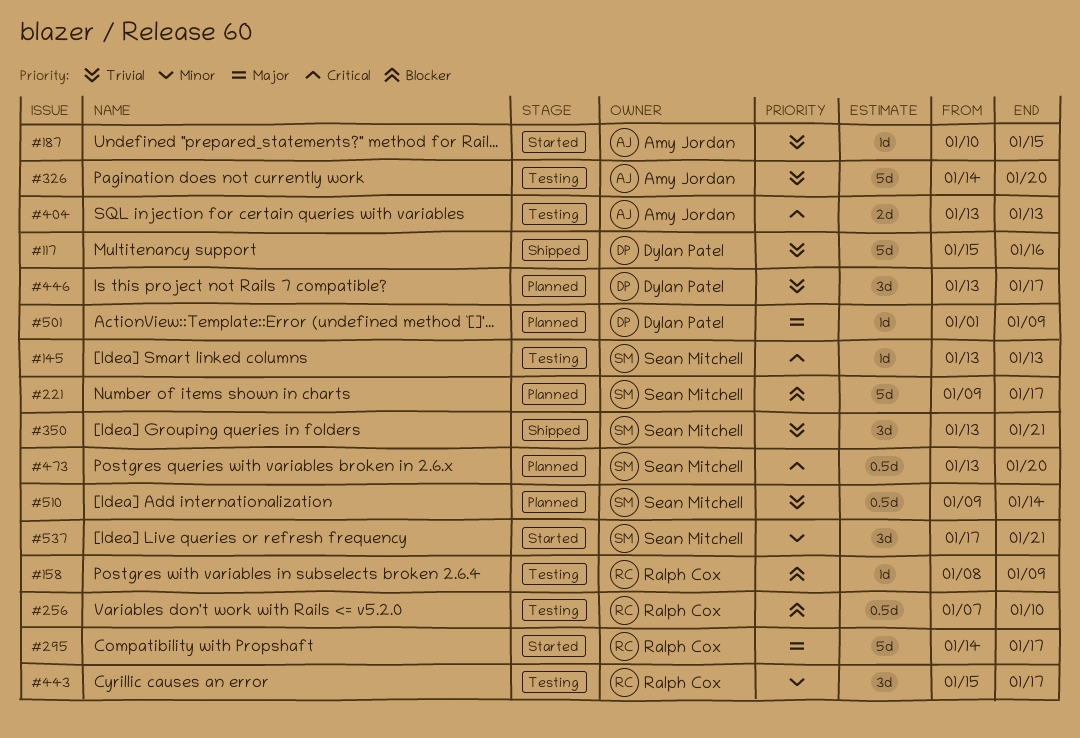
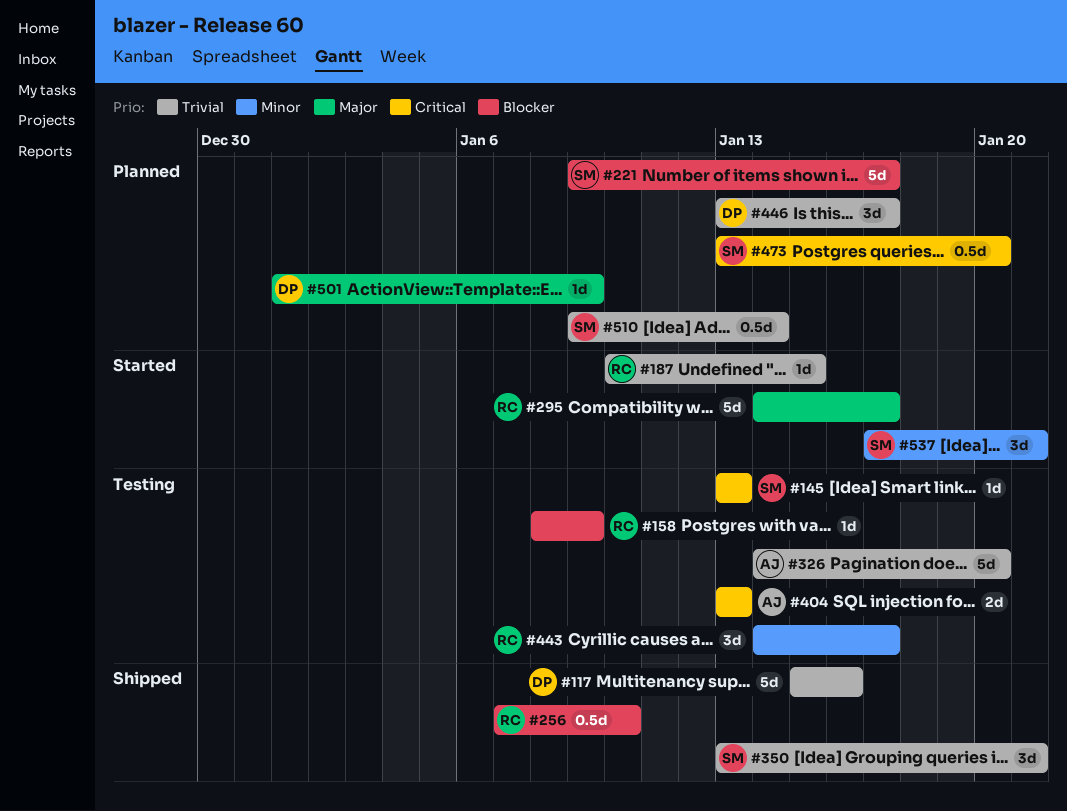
#187, owner: Amy Jordan -> Ralph Cox
#256, status: Testing -> Shipped
#443, start: Jan 15 -> Jan 14

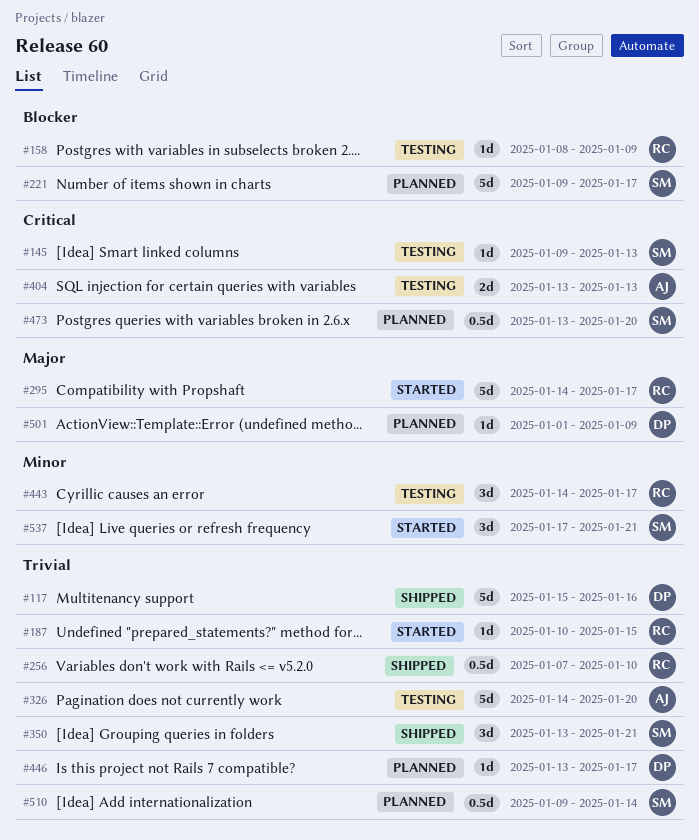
#145, start: Jan 13 -> Jan 9
#256, priority: Blocker -> Trivial
#446, estimate: 3d -> 1d

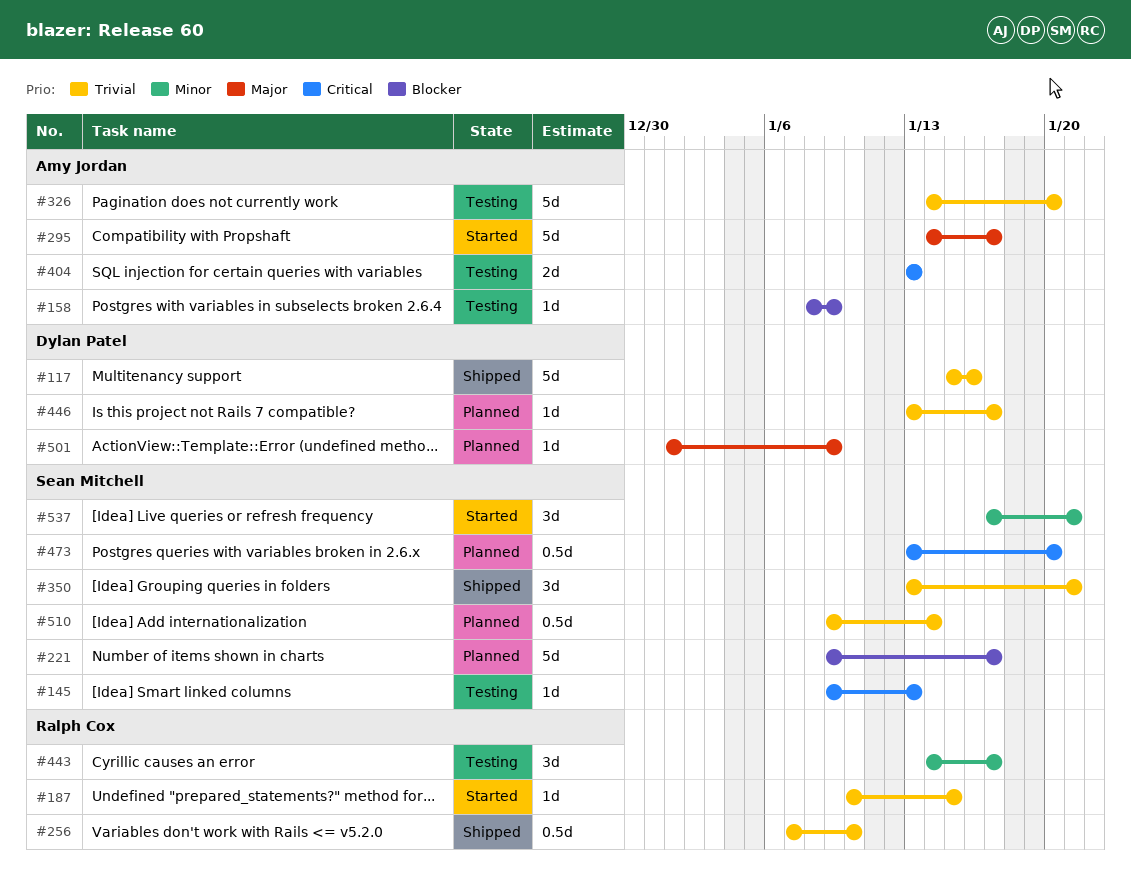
#158, owner: Ralph Cox -> Amy Jordan
#295, owner: Ralph Cox -> Amy Jordan

